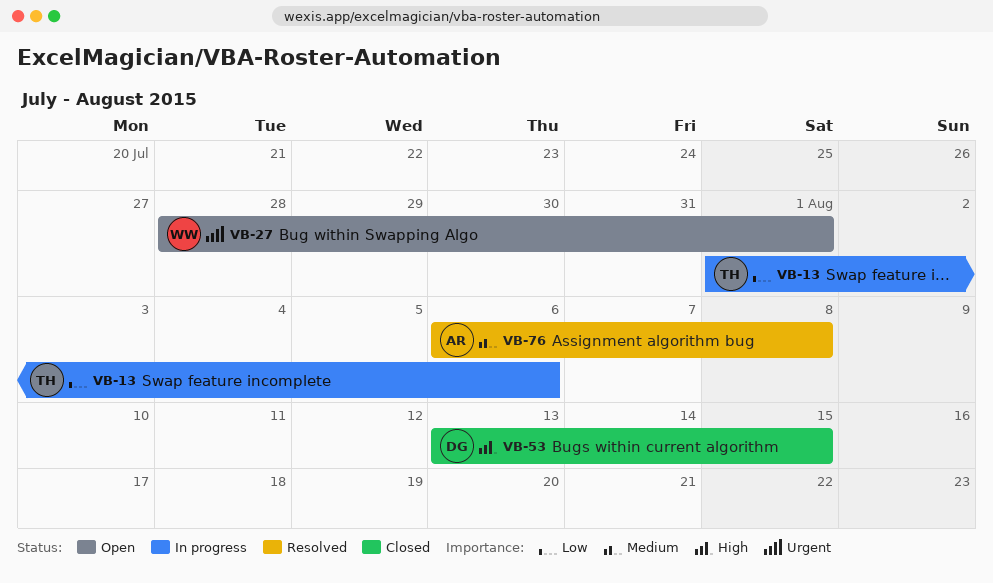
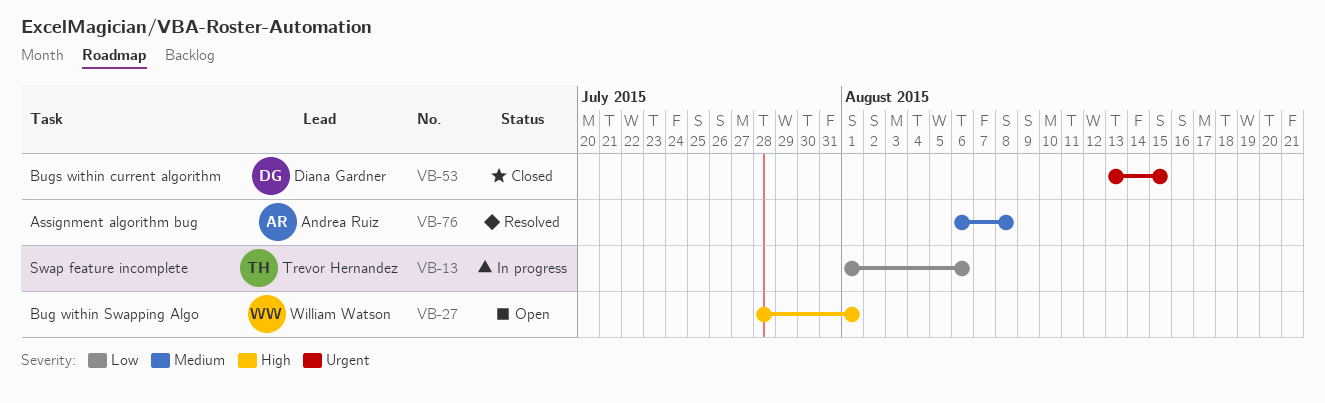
VB-27, priority: Urgent -> High
VB-53, priority: High -> Urgent

